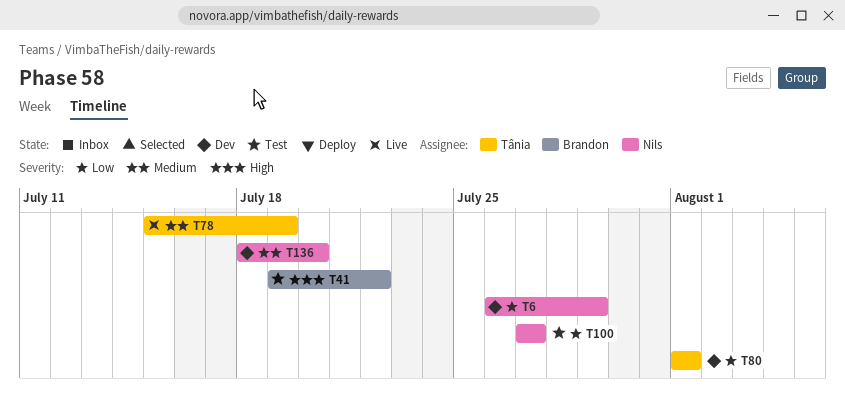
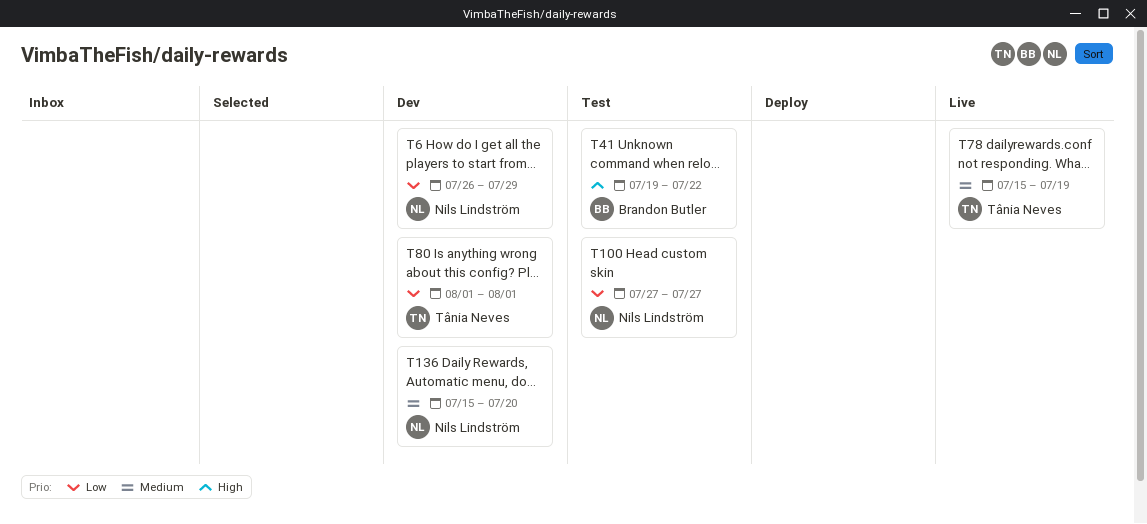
T136, start: Jul 18 -> Jul 15

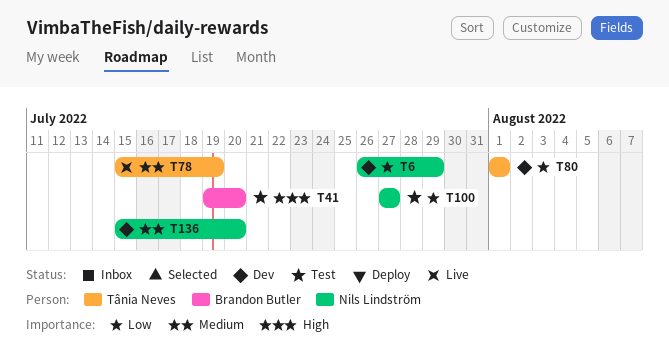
T41, due: Jul 22 -> Jul 20

